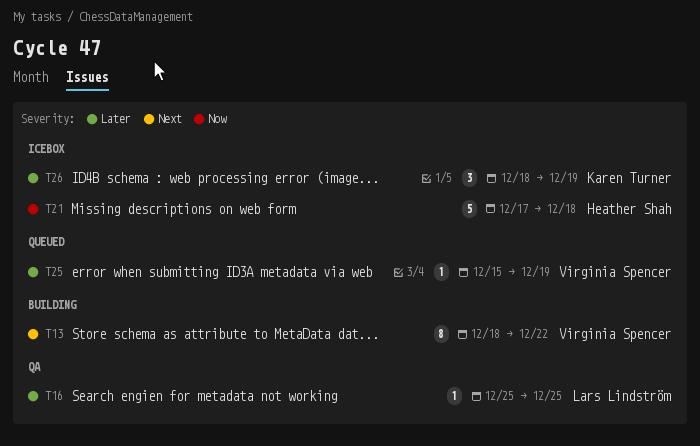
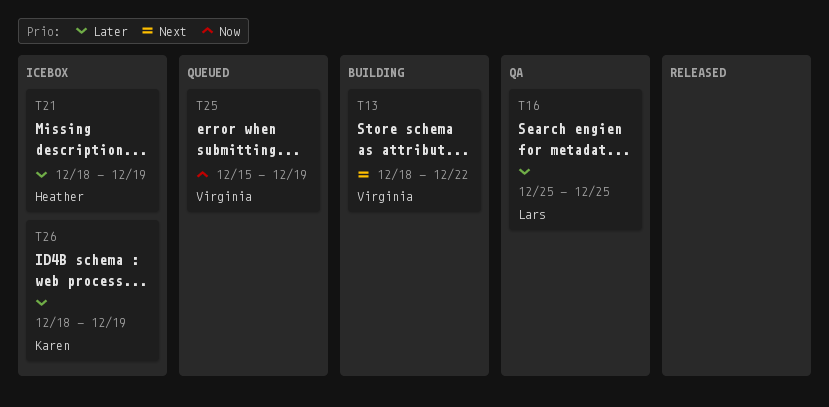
T21, priority: Now -> Later
T21, start: Dec 17 -> Dec 18
T21, due: Dec 18 -> Dec 19
T25, priority: Later -> Now

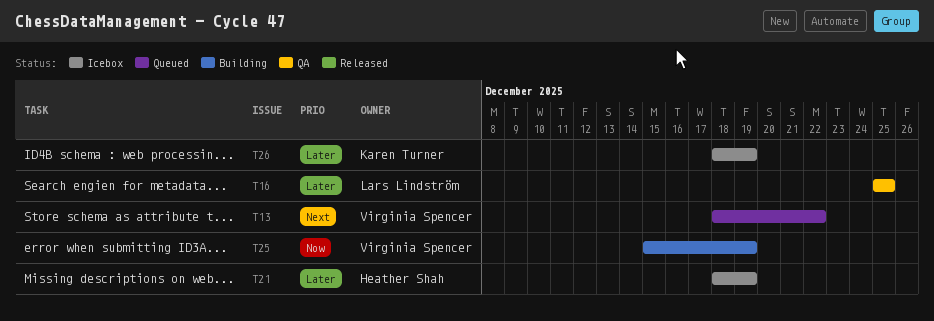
T13, status: Building -> Queued
T25, status: Queued -> Building

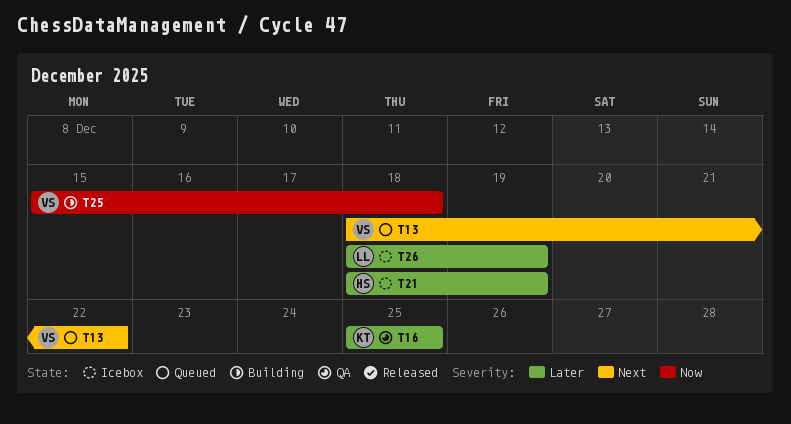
T16, owner: Lars Lindström -> Karen Turner
T25, due: Dec 19 -> Dec 18
T26, owner: Karen Turner -> Lars Lindström

